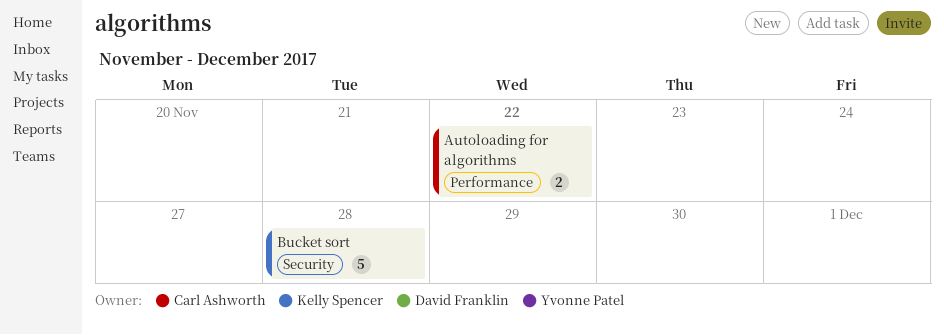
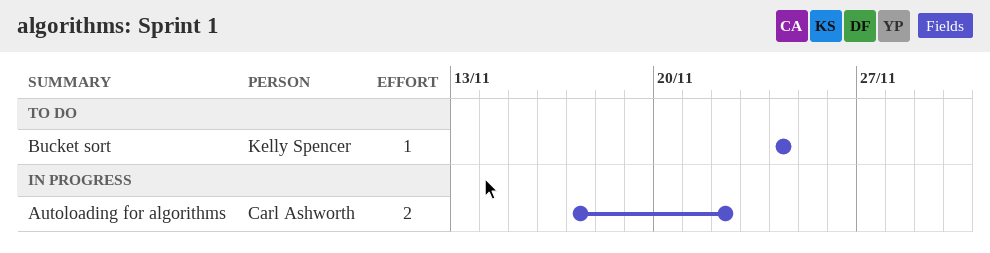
Bucket sort, estimate: 5 -> 1
Bucket sort, due: Nov 28 -> Nov 24

